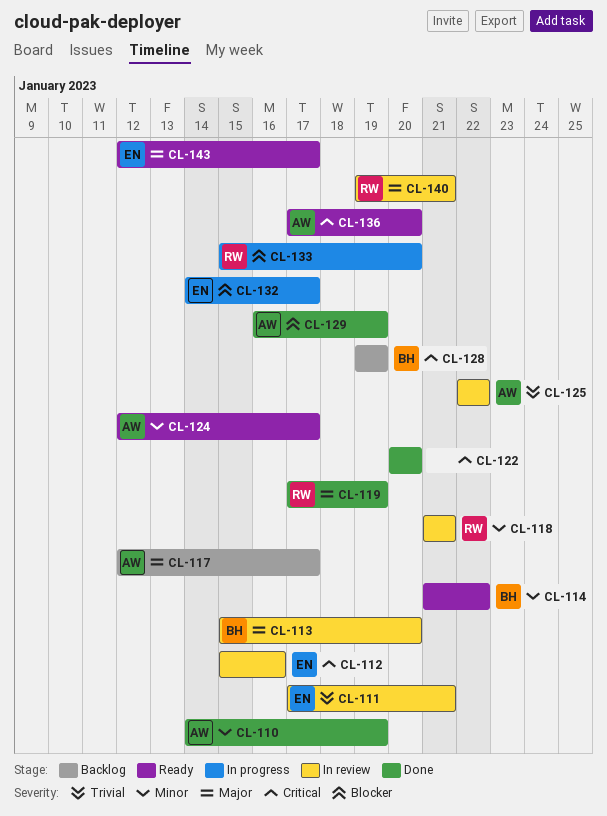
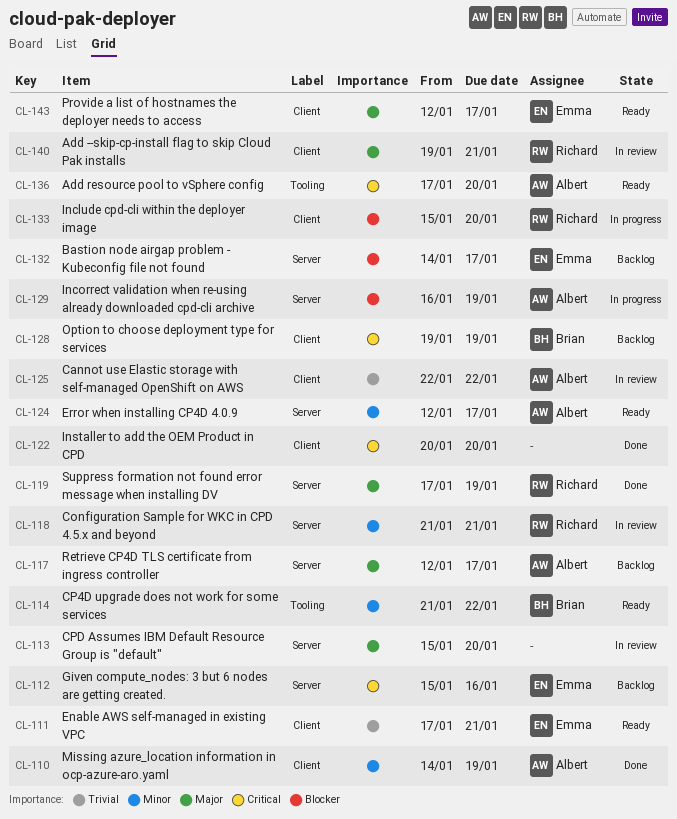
CL-111, status: In review -> Ready
CL-112, status: In review -> Backlog
CL-113, owner: Brian -> none
CL-129, status: Done -> In progress
CL-132, status: In progress -> Backlog

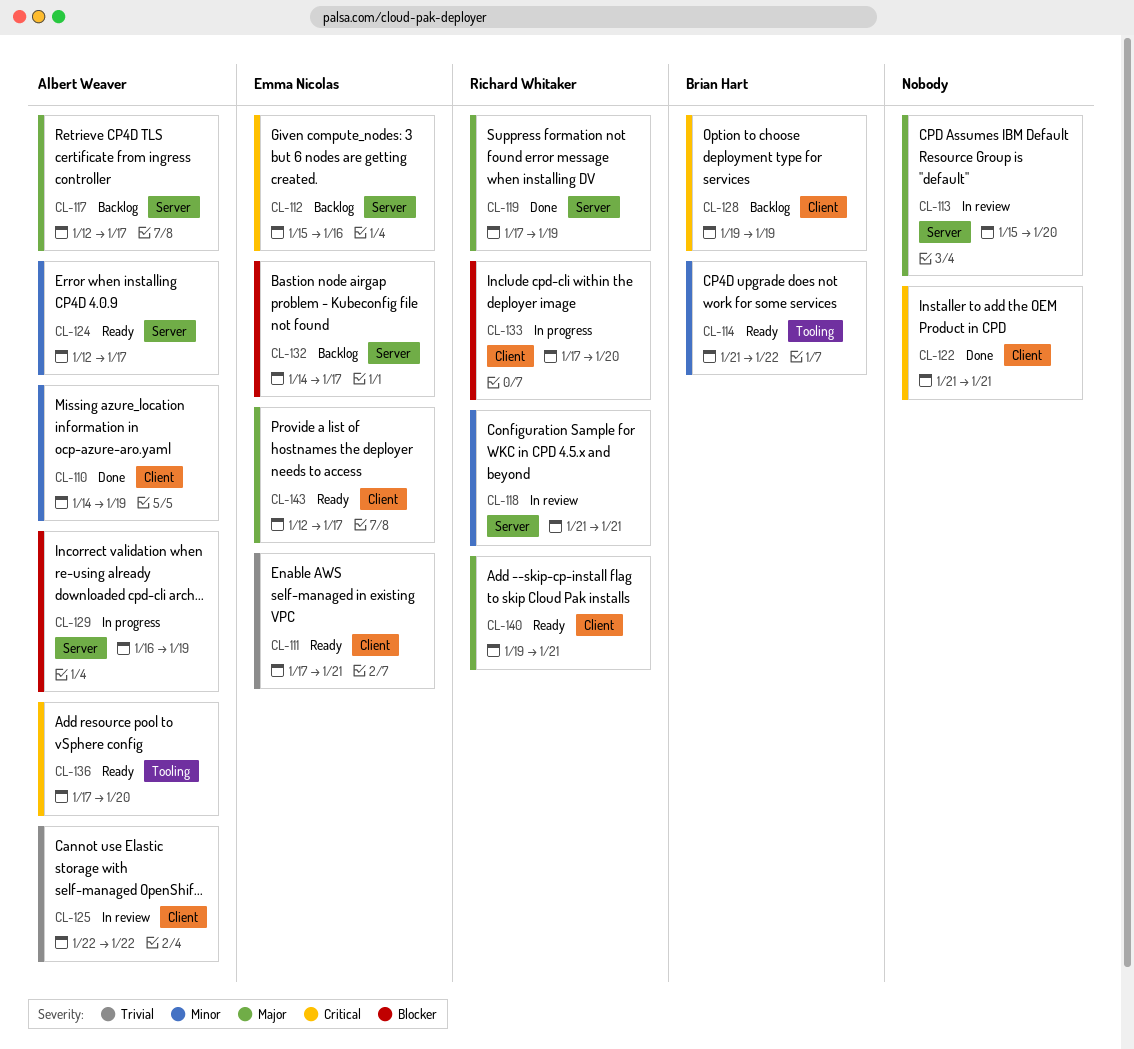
CL-122, start: Jan 20 -> Jan 21
CL-122, due: Jan 20 -> Jan 21
CL-133, start: Jan 15 -> Jan 17
CL-140, status: In review -> Ready

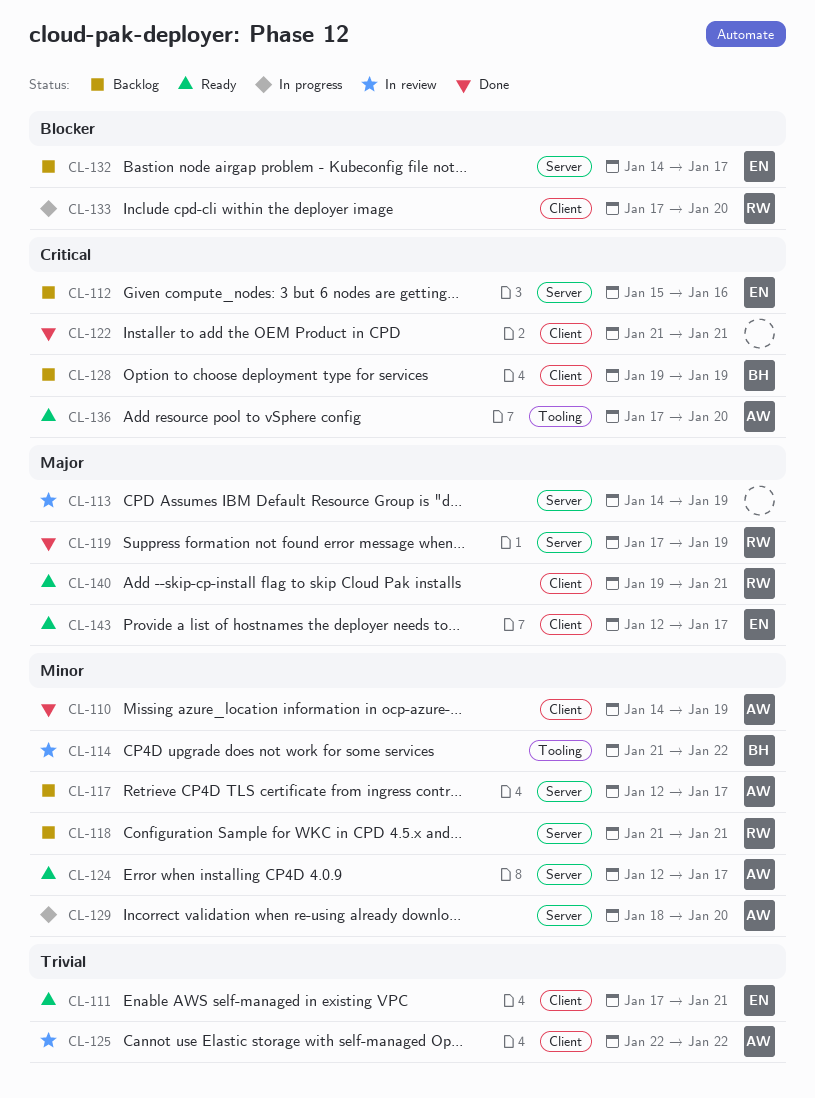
CL-113, start: Jan 15 -> Jan 14
CL-113, due: Jan 20 -> Jan 19
CL-114, status: Ready -> In review
CL-117, priority: Major -> Minor
CL-118, status: In review -> Backlog
CL-129, priority: Blocker -> Minor
CL-129, start: Jan 16 -> Jan 18
CL-129, due: Jan 19 -> Jan 20

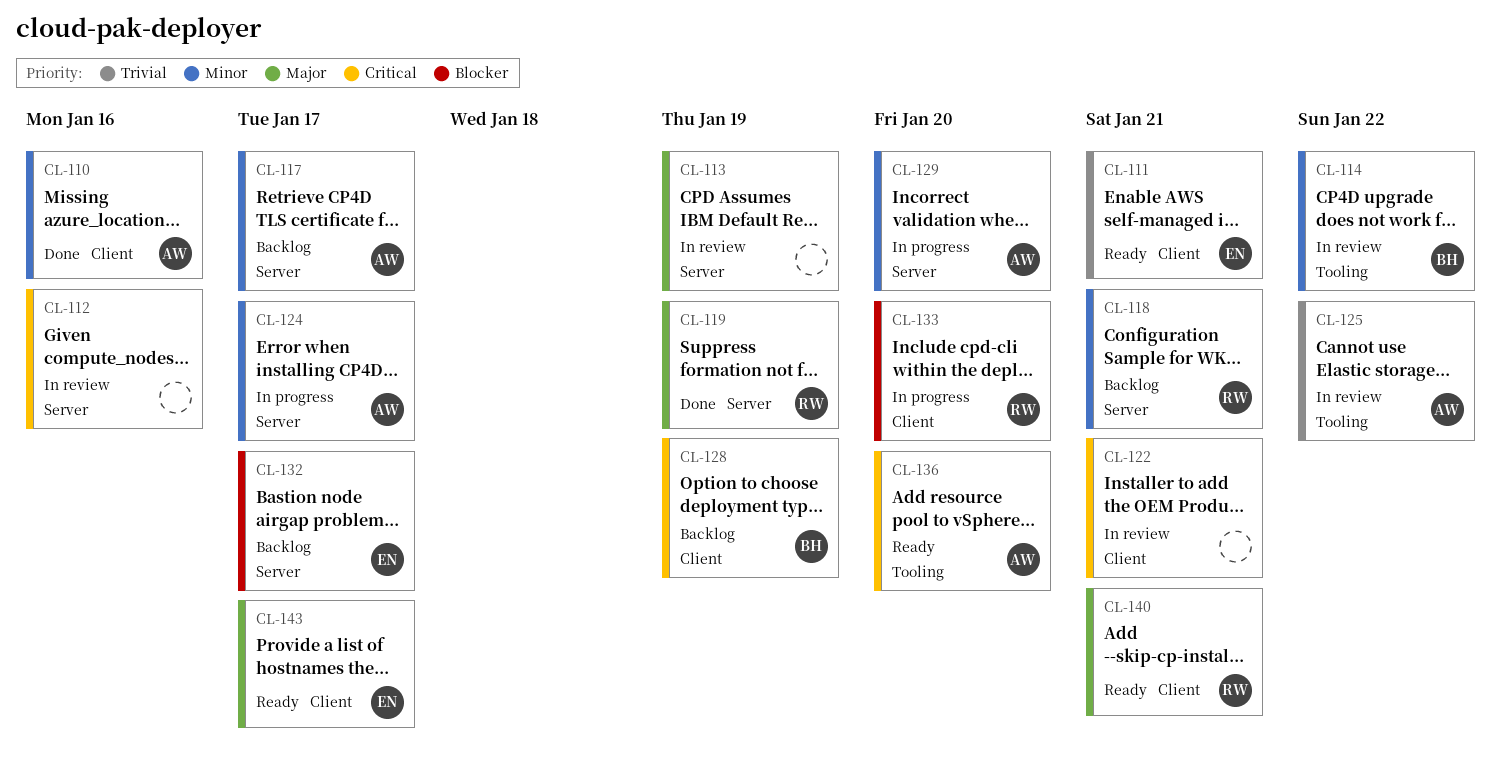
CL-110, due: Jan 19 -> Jan 16
CL-112, status: Backlog -> In review
CL-112, owner: EN -> none
CL-122, status: Done -> In review
CL-124, status: Ready -> In progress
CL-125, label: Client -> Tooling

